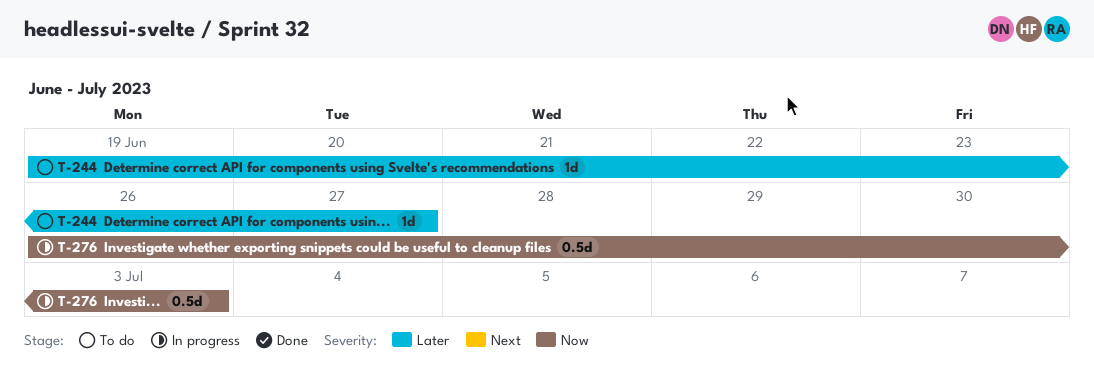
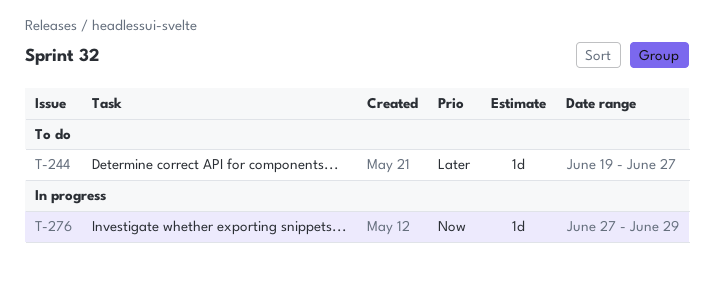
T-276, estimate: 0.5d -> 1d
T-276, start: Jun 26 -> Jun 27
T-276, due: Jul 3 -> Jun 29

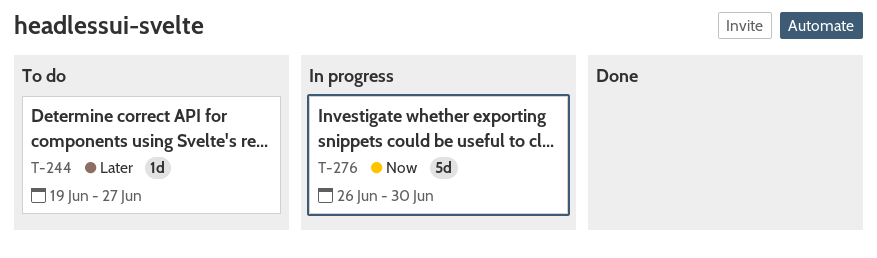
T-276, estimate: 1d -> 5d
T-276, start: Jun 27 -> Jun 26
T-276, due: Jun 29 -> Jun 30

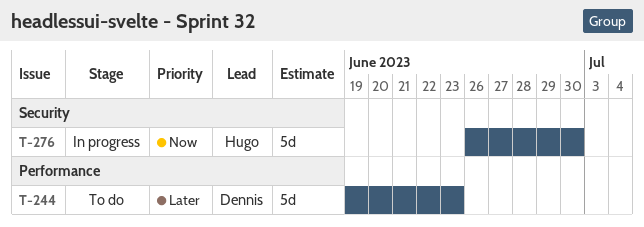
T-244, estimate: 1d -> 5d
T-244, due: Jun 27 -> Jun 23

